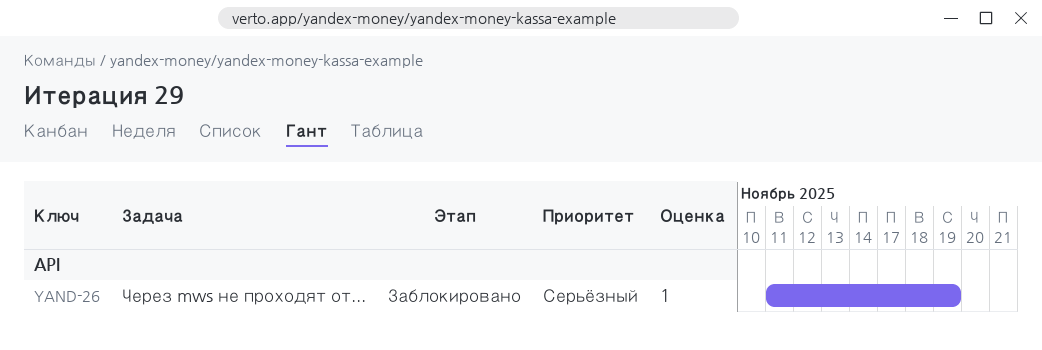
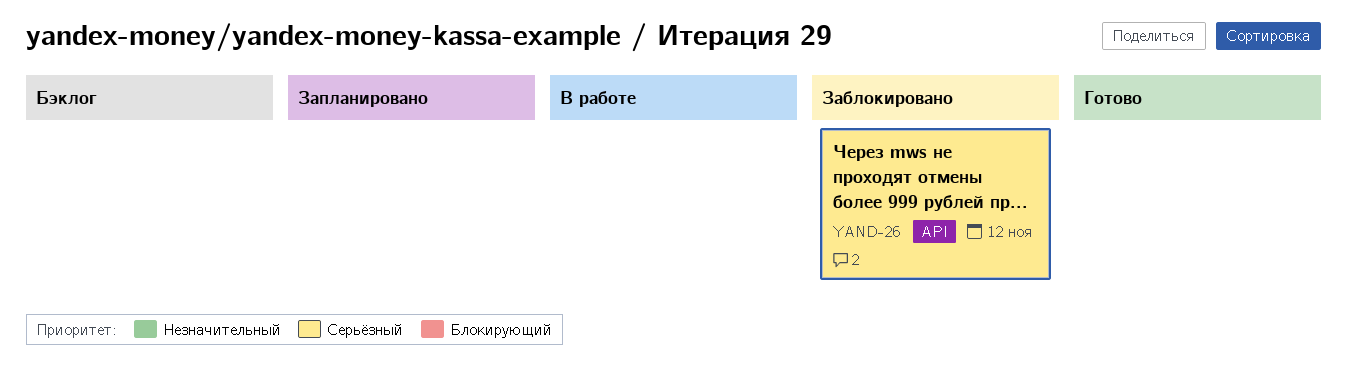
YAND-26, due: Nov 19 -> Nov 12

